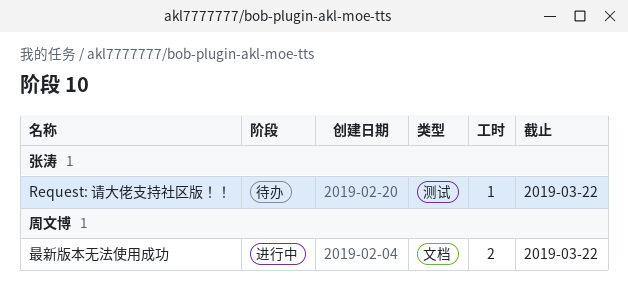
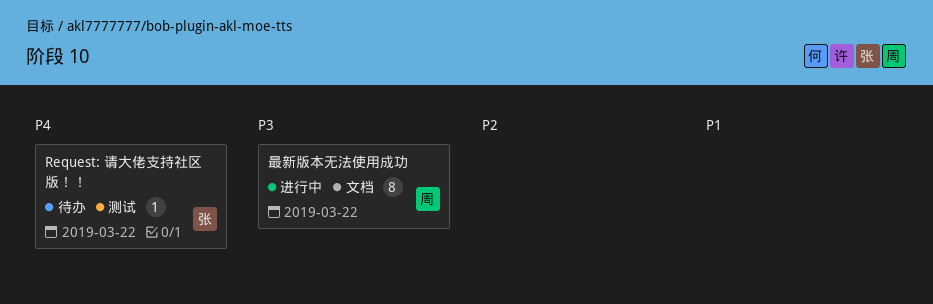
最新版本无法使用成功, estimate: 2 -> 8

